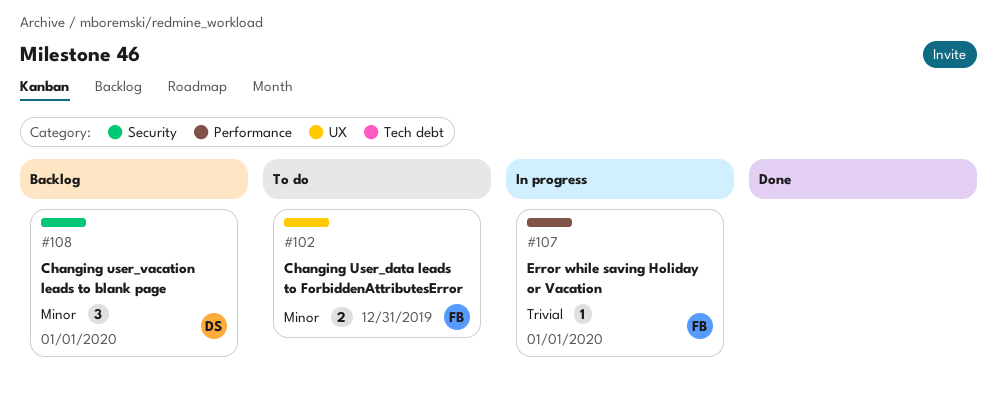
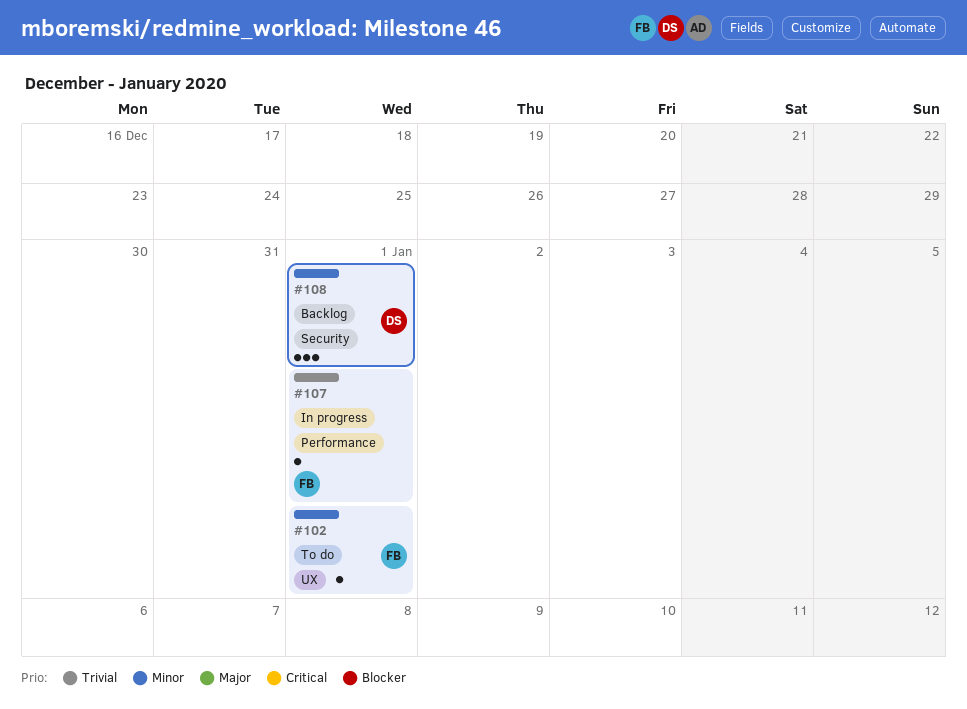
#102, estimate: 2 -> 1
#102, due: Dec 31 -> Jan 1

